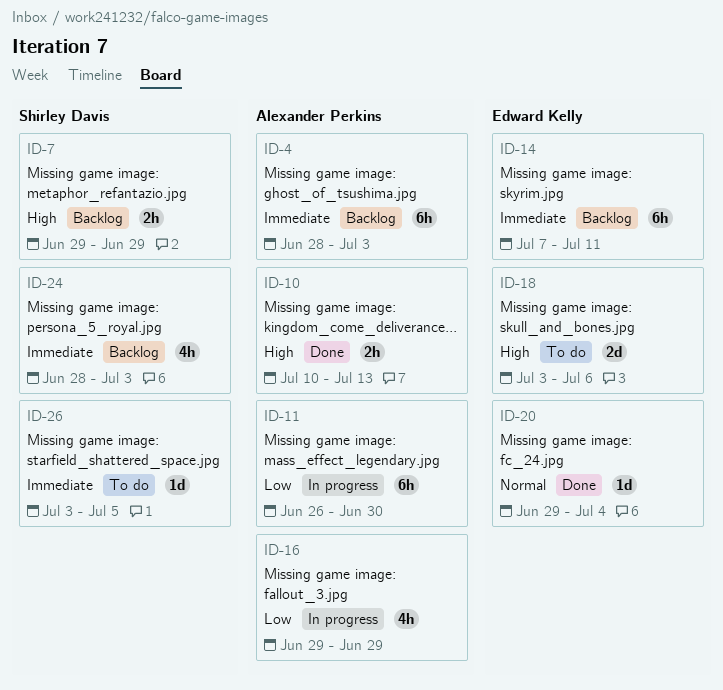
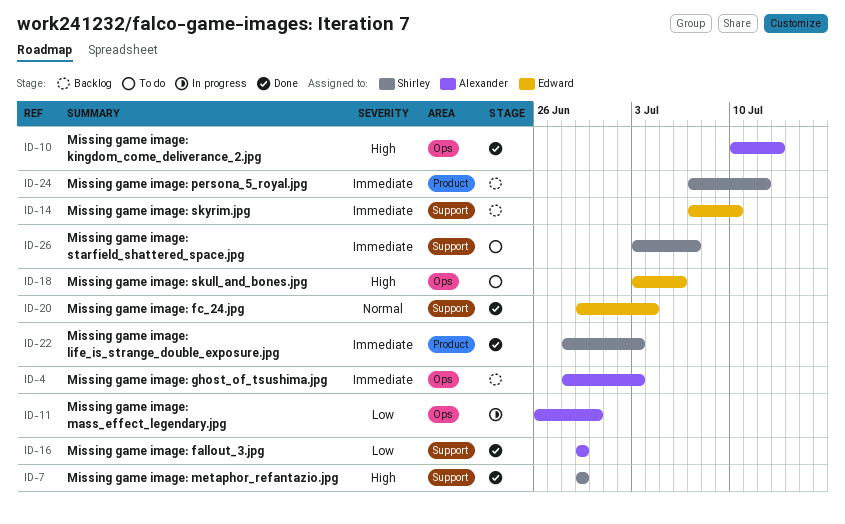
ID-7, status: Backlog -> Done
ID-14, due: Jul 11 -> Jul 10
ID-16, status: In progress -> Done
ID-22: none -> present
ID-24, start: Jun 28 -> Jul 7
ID-24, due: Jul 3 -> Jul 12
ID-26, due: Jul 5 -> Jul 7

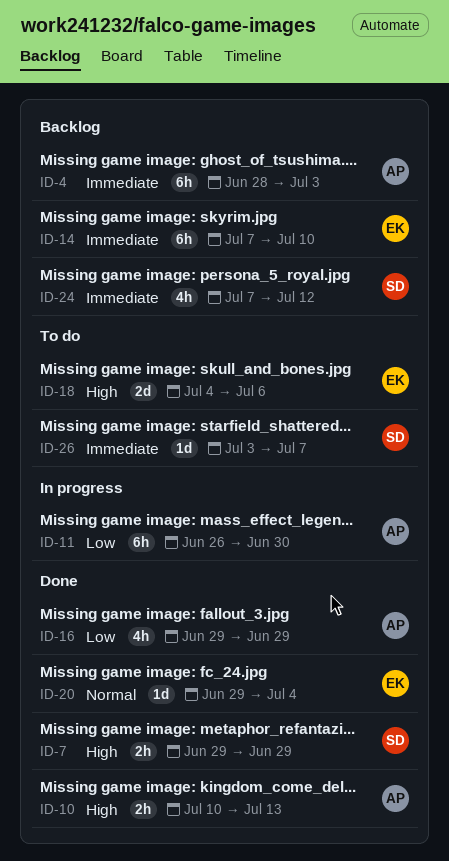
ID-18, start: Jul 3 -> Jul 4
ID-22: present -> none

